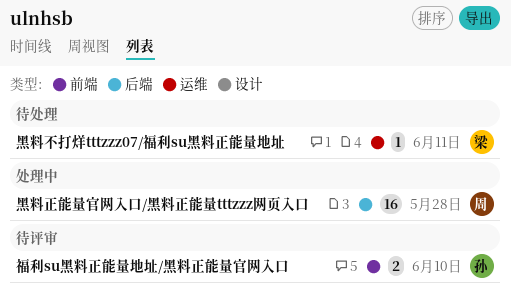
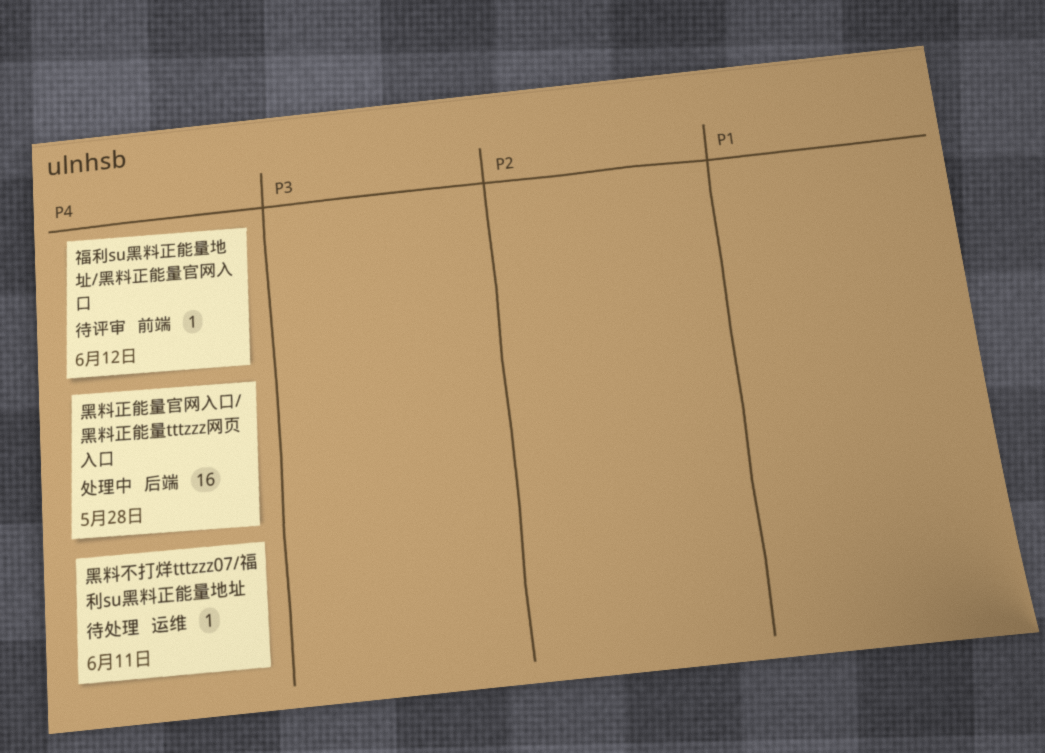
福利su黑料正能量地址/黑料正能量官网入口, estimate: 2 -> 1
福利su黑料正能量地址/黑料正能量官网入口, due: Jun 10 -> Jun 12

